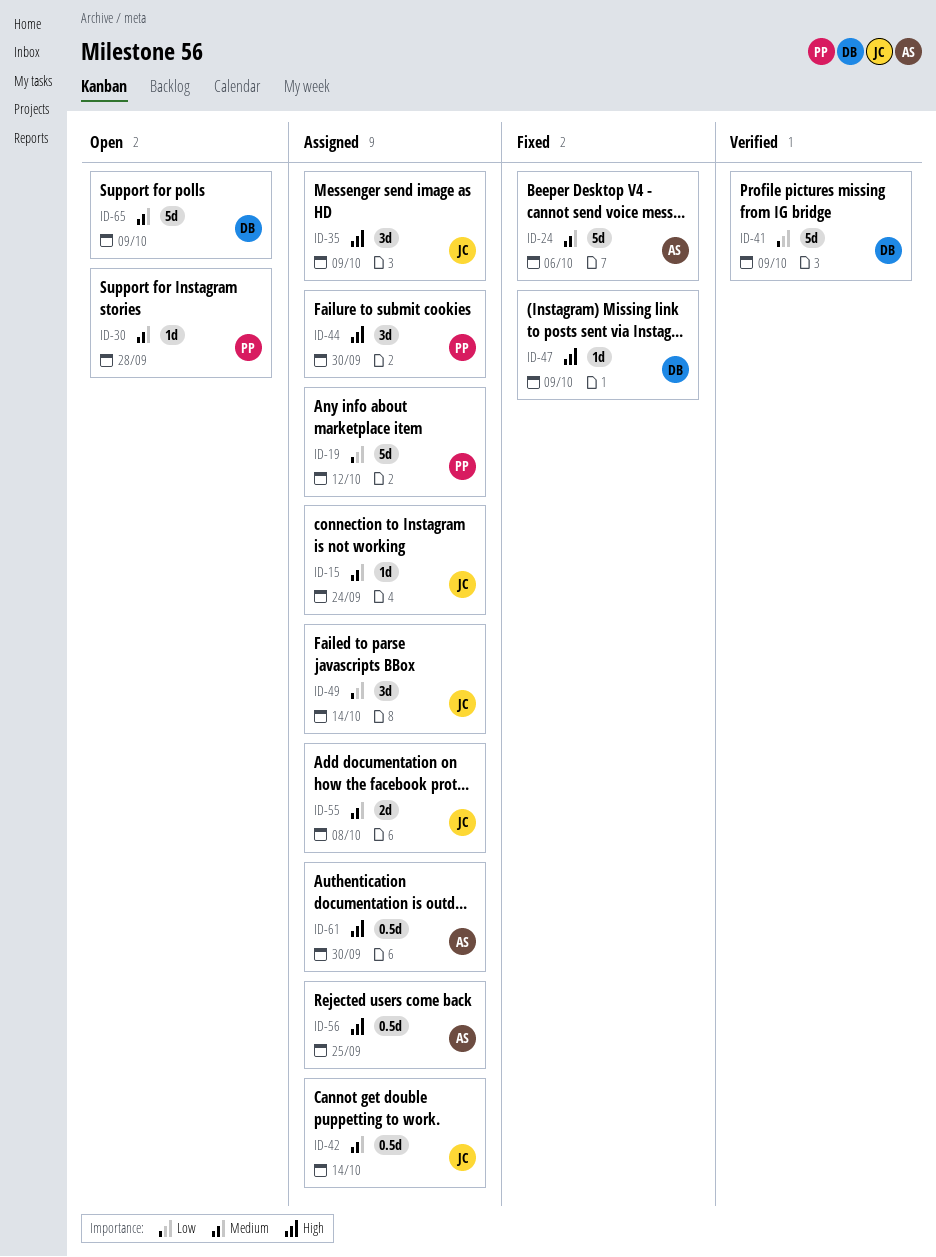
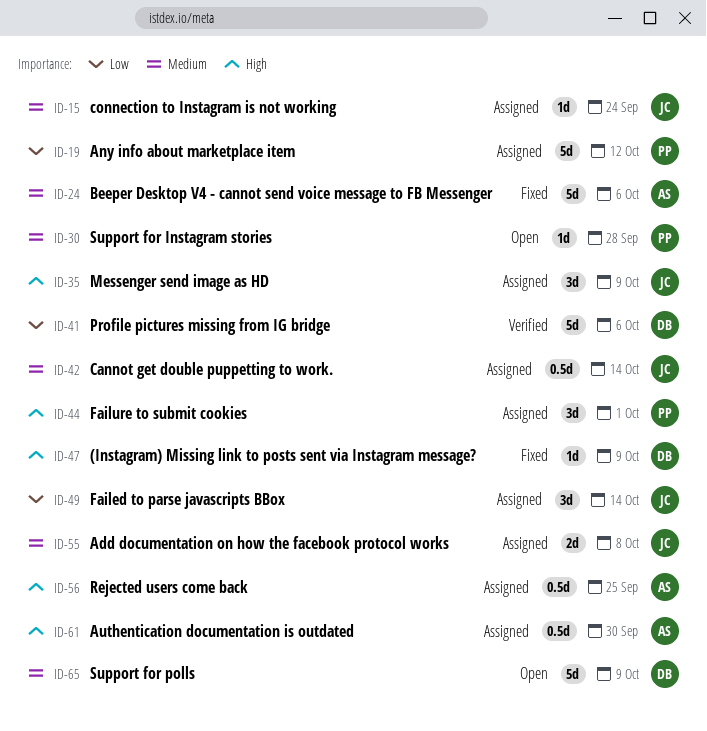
ID-41, due: Oct 9 -> Oct 6
ID-44, due: Sep 30 -> Oct 1

